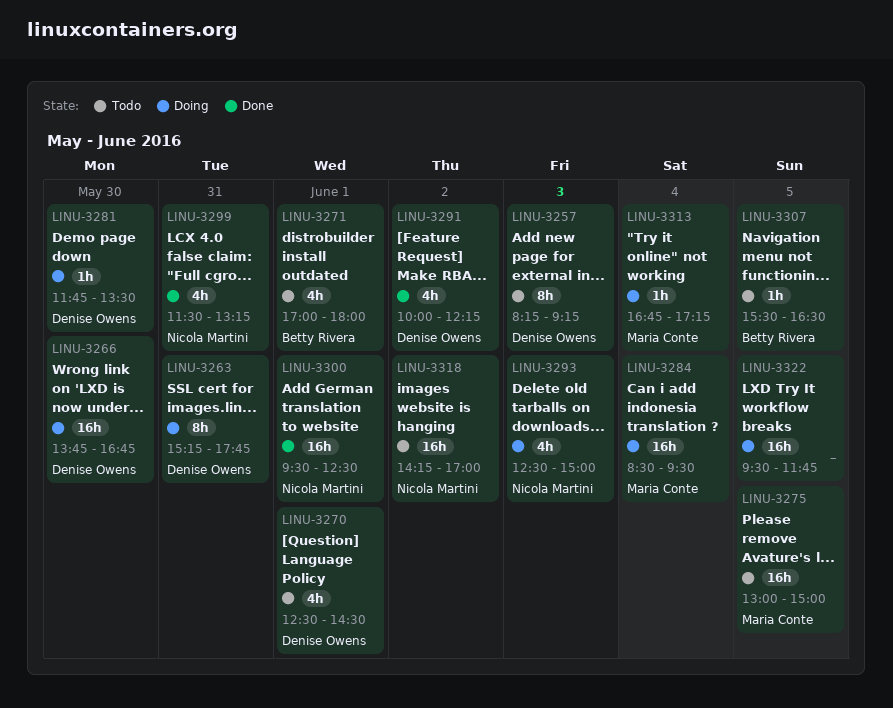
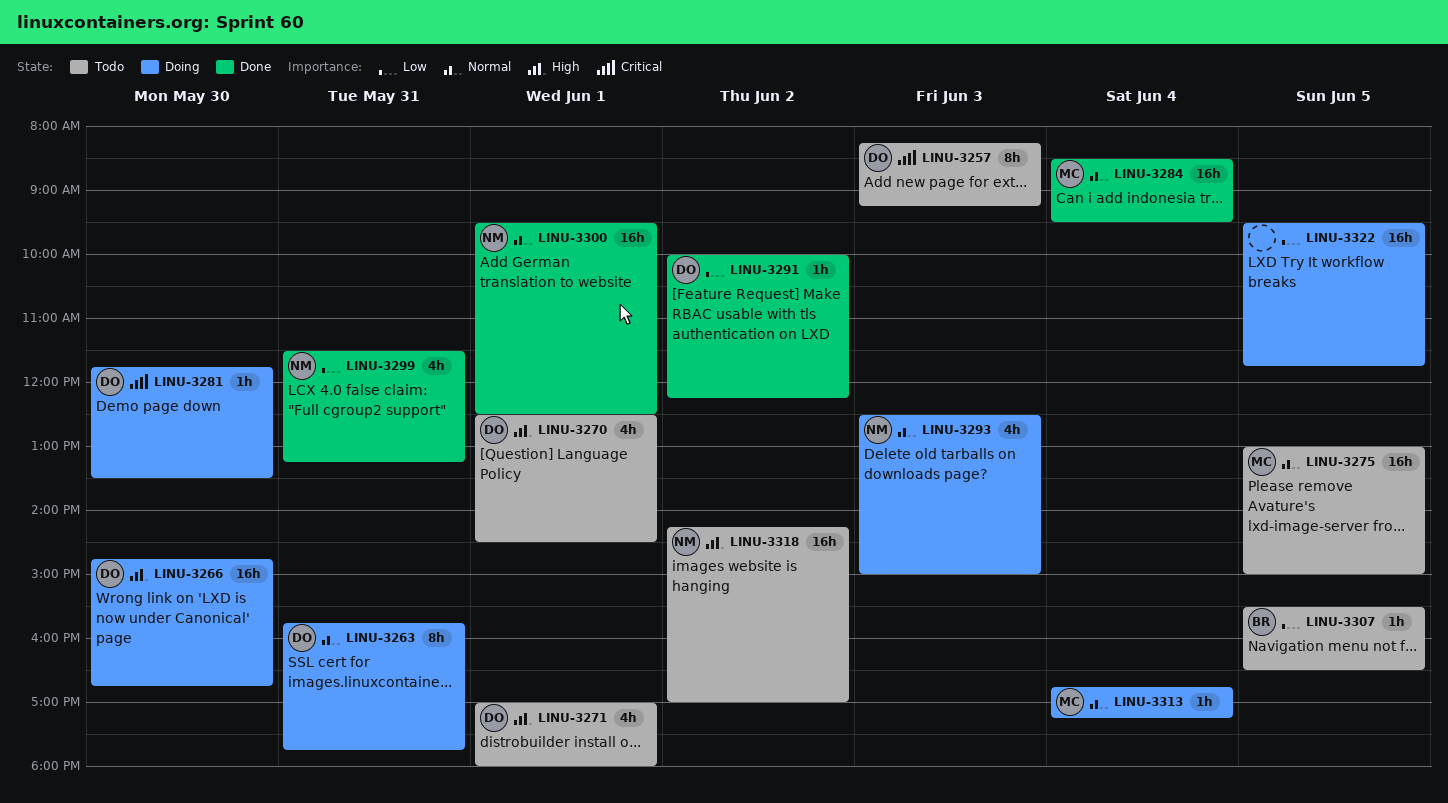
LINU-3263, begins: 15:15 -> 15:45
LINU-3266, begins: 13:45 -> 14:45
LINU-3271, owner: Betty Rivera -> Denise Owens
LINU-3284, status: Doing -> Done
LINU-3291, estimate: 4h -> 1h

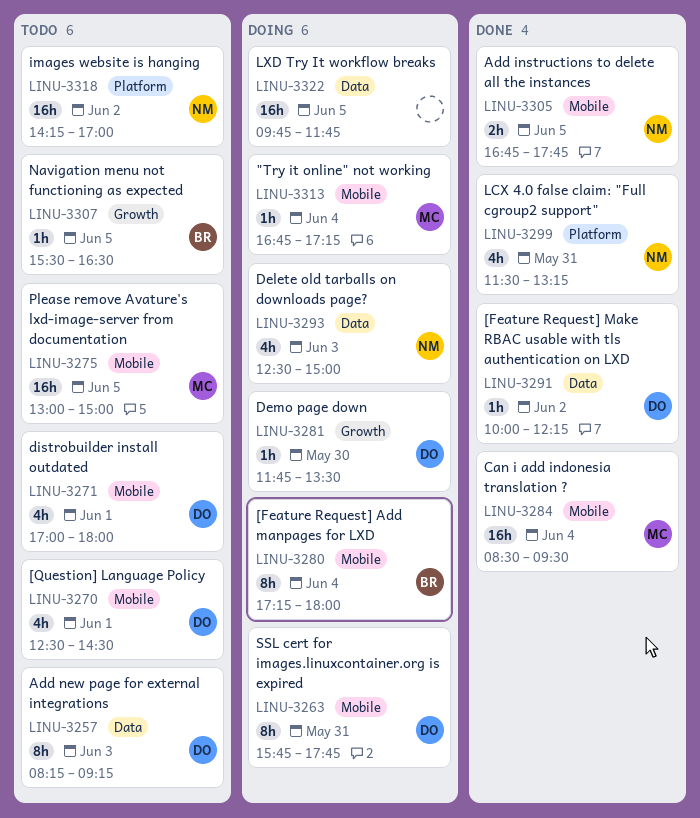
LINU-3266: present -> none
LINU-3280: none -> present
LINU-3300: present -> none
LINU-3305: none -> present
LINU-3322, begins: 09:30 -> 09:45

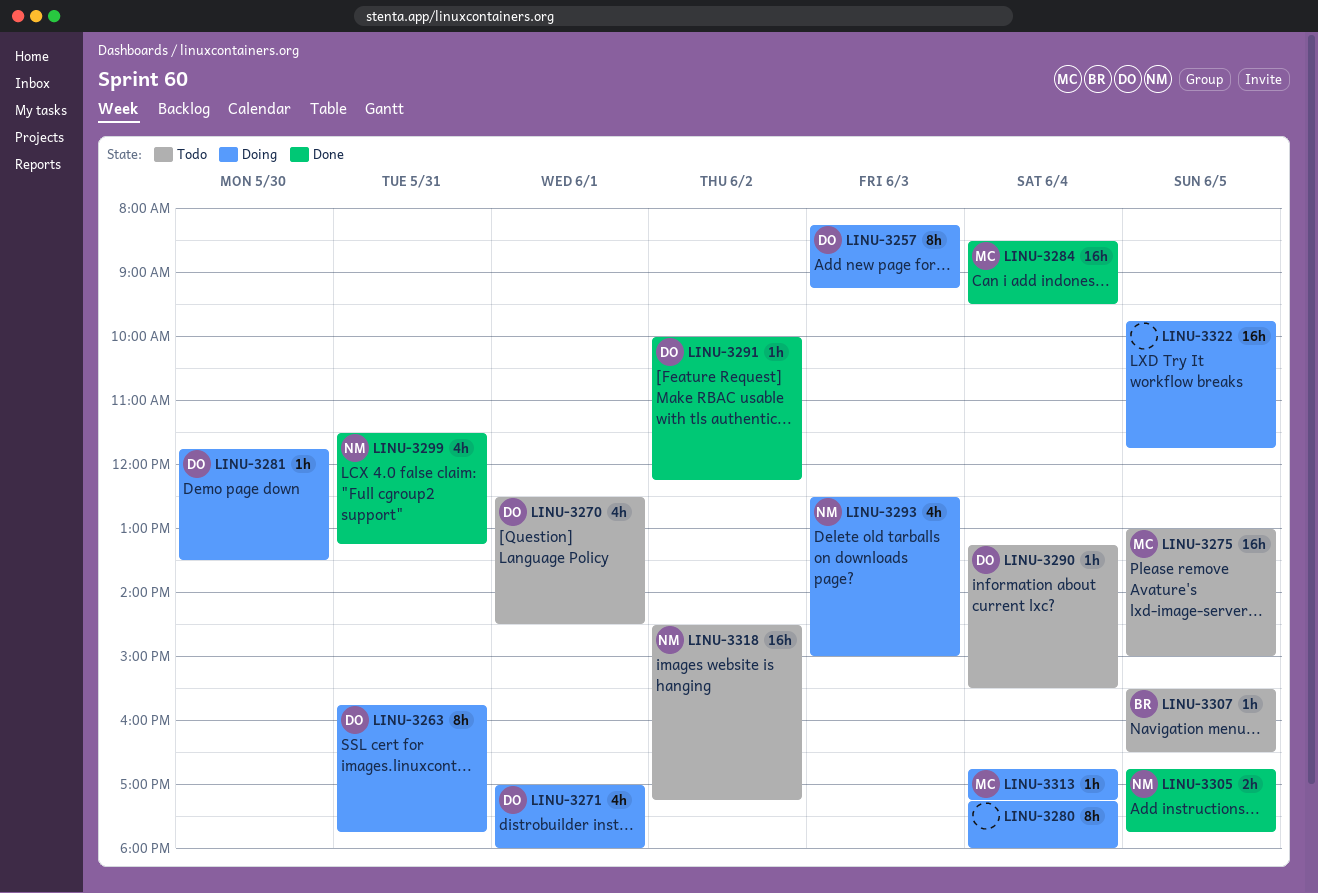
LINU-3257, status: Todo -> Doing
LINU-3271, status: Todo -> Doing
LINU-3280, owner: BR -> none
LINU-3290: none -> present
LINU-3318, begins: 14:15 -> 14:30
LINU-3318, ends: 17:00 -> 17:15

